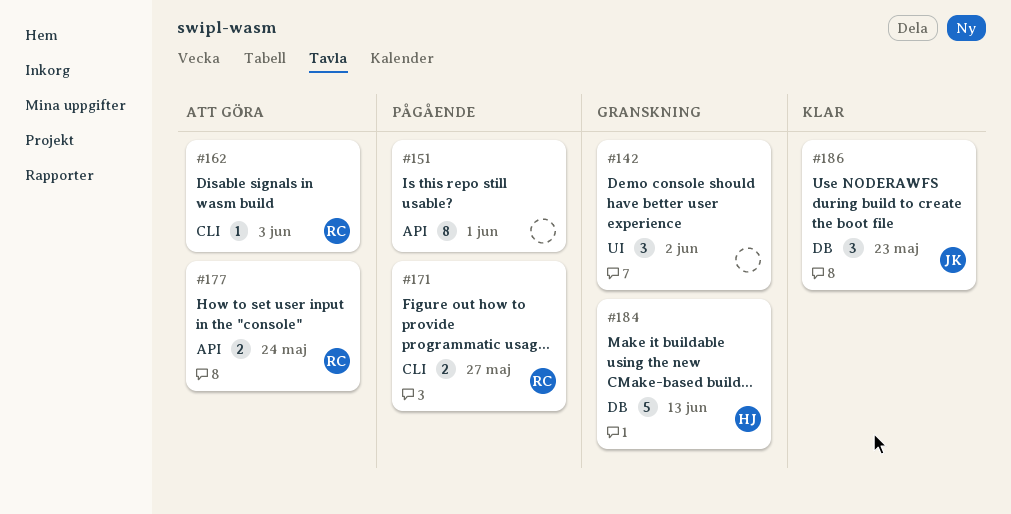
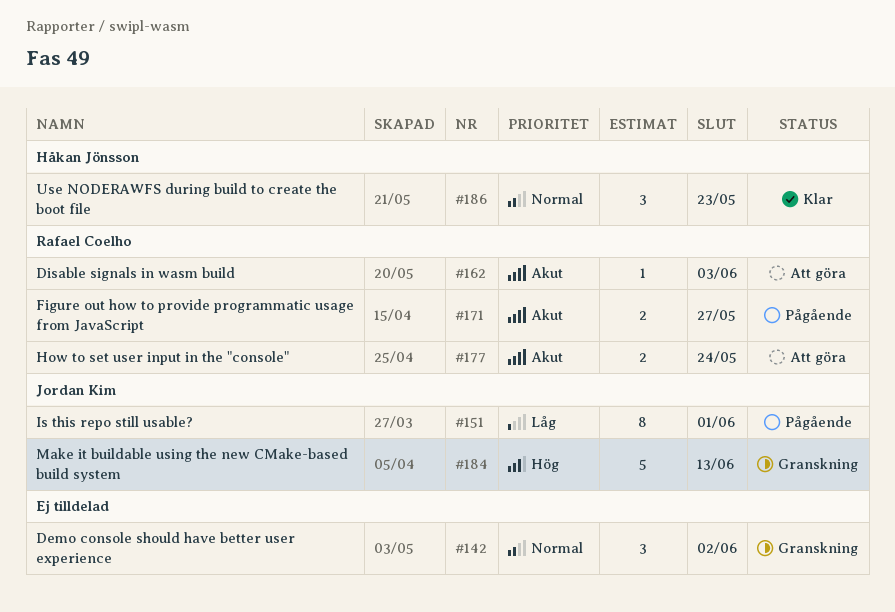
#151, owner: none -> Jordan Kim
#184, owner: Håkan Jönsson -> Jordan Kim
#186, owner: Jordan Kim -> Håkan Jönsson

